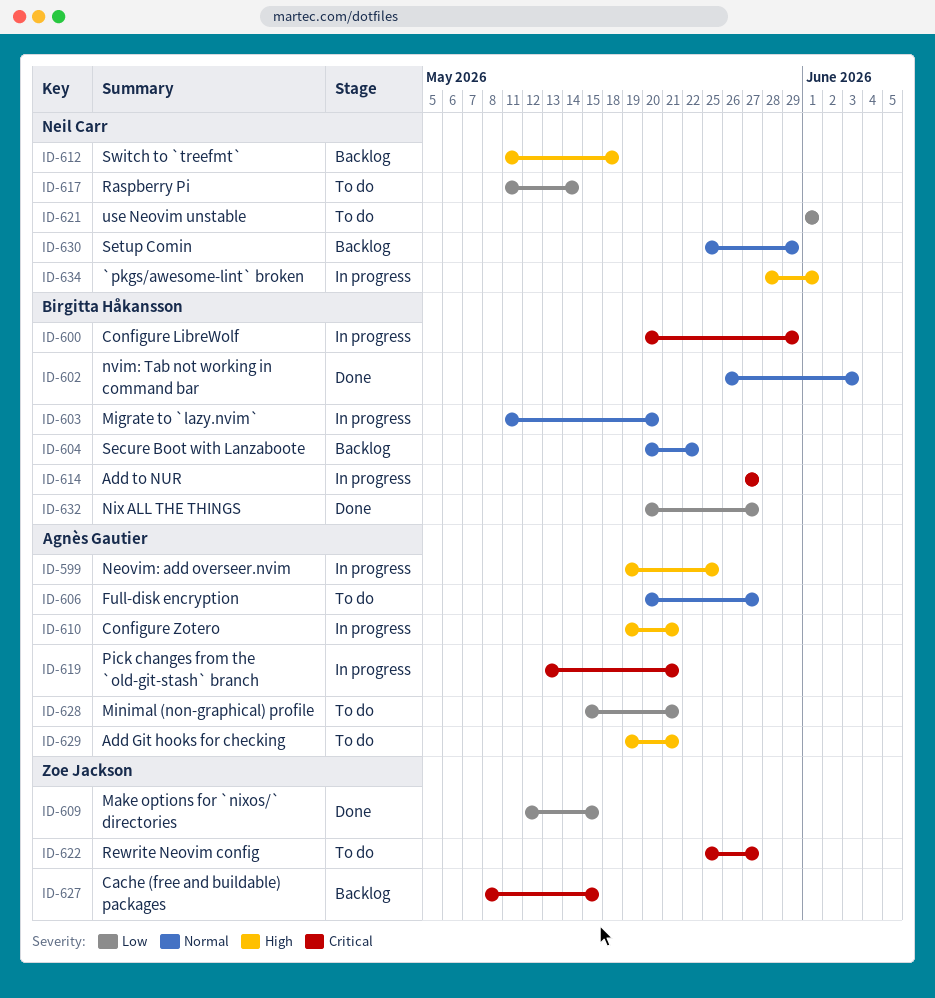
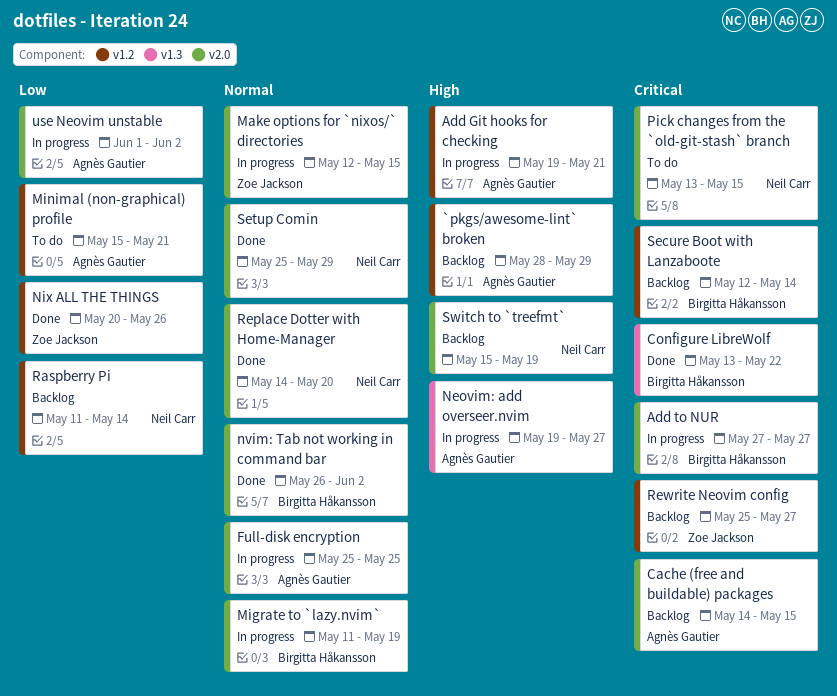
`pkgs/awesome-lint` broken, status: In progress -> Backlog
`pkgs/awesome-lint` broken, owner: Neil Carr -> Agnès Gautier
`pkgs/awesome-lint` broken, due: Jun 1 -> May 29
Add Git hooks for checking, status: To do -> In progress
Cache (free and buildable) packages, owner: Zoe Jackson -> Agnès Gautier
Cache (free and buildable) packages, start: May 8 -> May 14
Configure LibreWolf, status: In progress -> Done
Configure LibreWolf, start: May 20 -> May 13
Configure LibreWolf, due: May 29 -> May 22
Configure Zotero: present -> none
Full-disk encryption, status: To do -> In progress
Full-disk encryption, start: May 20 -> May 25
Full-disk encryption, due: May 27 -> May 25
Make options for `nixos/` directories, status: Done -> In progress
Make options for `nixos/` directories, priority: Low -> Normal
Migrate to `lazy.nvim`, due: May 20 -> May 19
Neovim: add overseer.nvim, due: May 25 -> May 27
Nix ALL THE THINGS, owner: Birgitta Håkansson -> Zoe Jackson
Nix ALL THE THINGS, due: May 27 -> May 26
nvim: Tab not working in command bar, due: Jun 3 -> Jun 2
Pick changes from the `old-git-stash` branch, status: In progress -> To do
Pick changes from the `old-git-stash` branch, owner: Agnès Gautier -> Neil Carr
Pick changes from the `old-git-stash` branch, due: May 21 -> May 15
Raspberry Pi, status: To do -> Backlog
Replace Dotter with Home-Manager: none -> present
Rewrite Neovim config, status: To do -> Backlog
Secure Boot with Lanzaboote, priority: Normal -> Critical
Secure Boot with Lanzaboote, start: May 20 -> May 12
Secure Boot with Lanzaboote, due: May 22 -> May 14
Setup Comin, status: Backlog -> Done
Switch to `treefmt`, start: May 11 -> May 15
Switch to `treefmt`, due: May 18 -> May 19
use Neovim unstable, status: To do -> In progress
use Neovim unstable, owner: Neil Carr -> Agnès Gautier
use Neovim unstable, due: Jun 1 -> Jun 2

